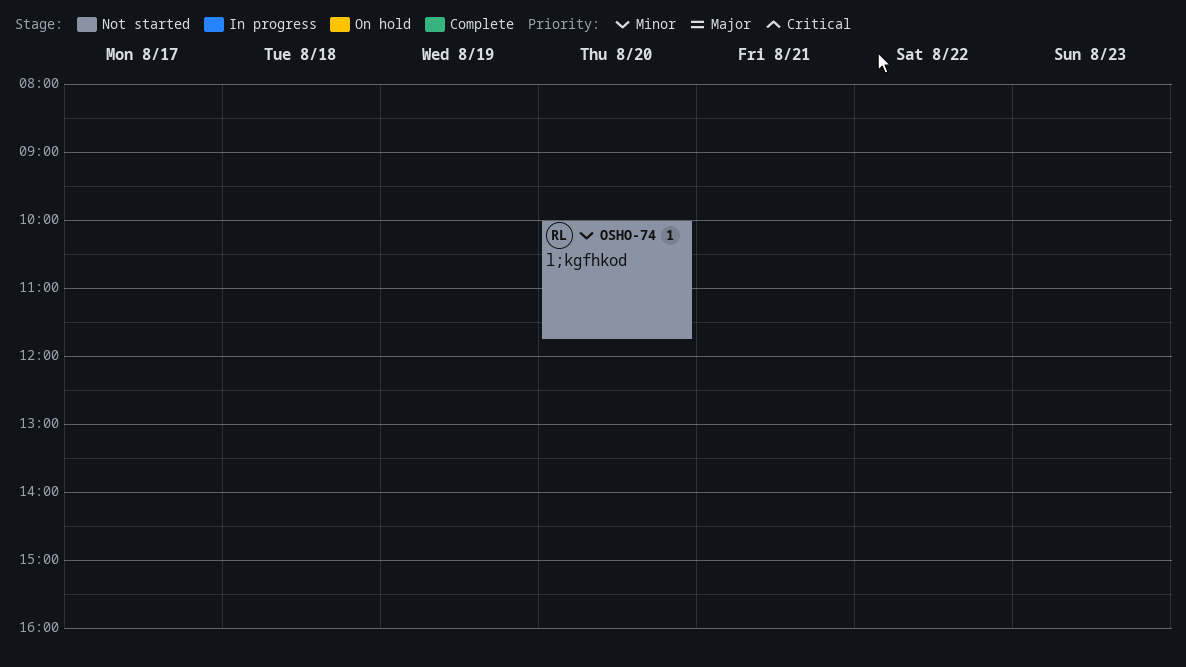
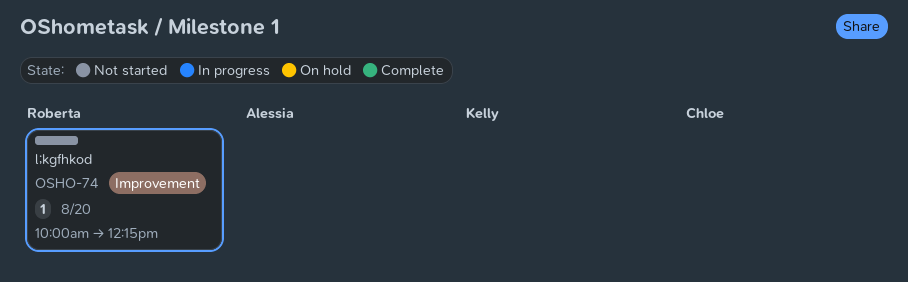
OSHO-74, ends: 11:45 -> 12:15

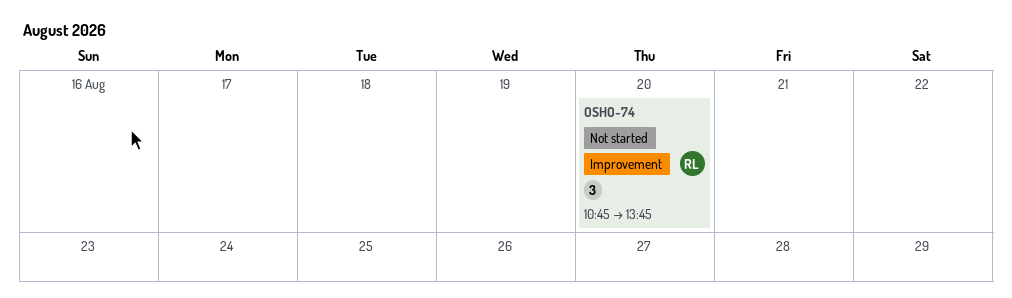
OSHO-74, estimate: 1 -> 3
OSHO-74, begins: 10:00 -> 10:45
OSHO-74, ends: 12:15 -> 13:45

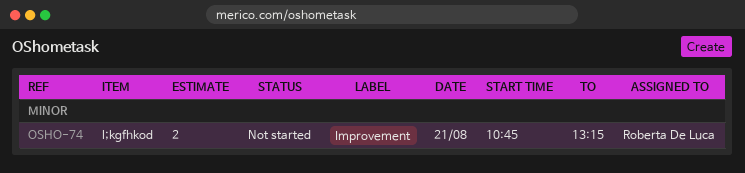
OSHO-74, estimate: 3 -> 2
OSHO-74, day: Aug 20 -> Aug 21
OSHO-74, ends: 13:45 -> 13:15

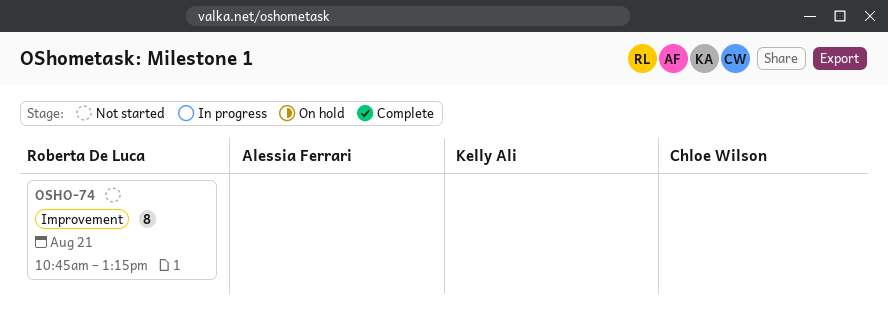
OSHO-74, estimate: 2 -> 8

